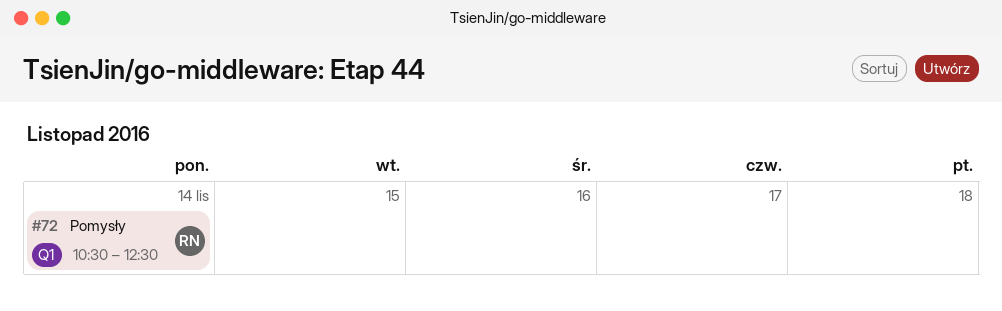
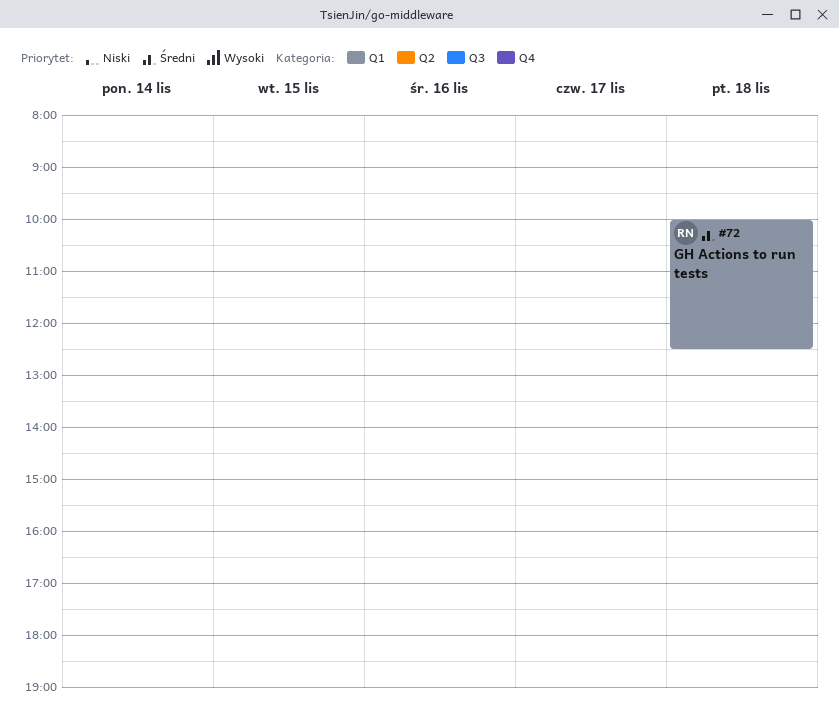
#72, day: Nov 14 -> Nov 18
#72, begins: 10:30 -> 10:00

